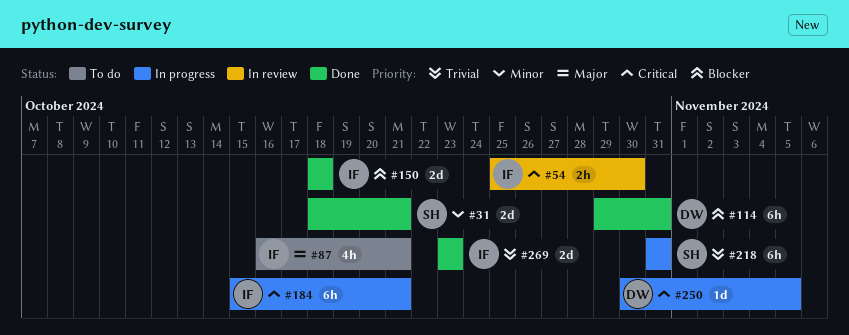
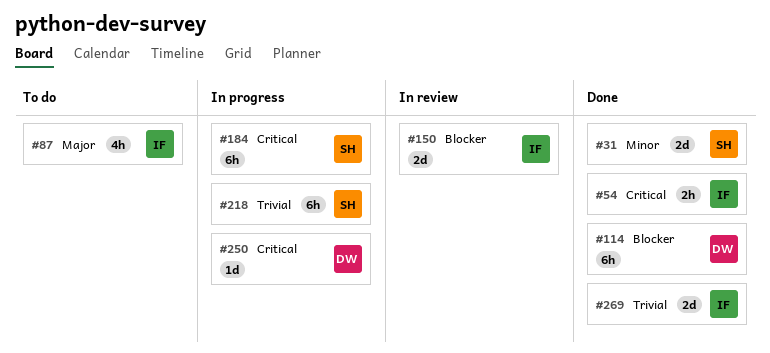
#54, status: In review -> Done
#150, status: Done -> In review
#184, owner: IF -> SH

